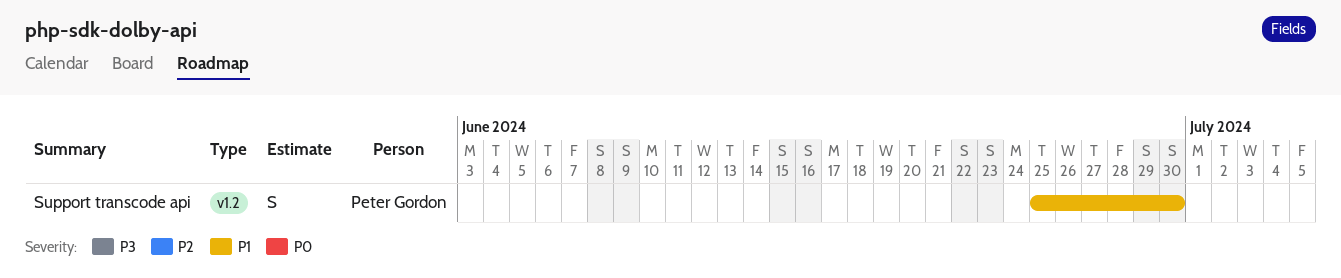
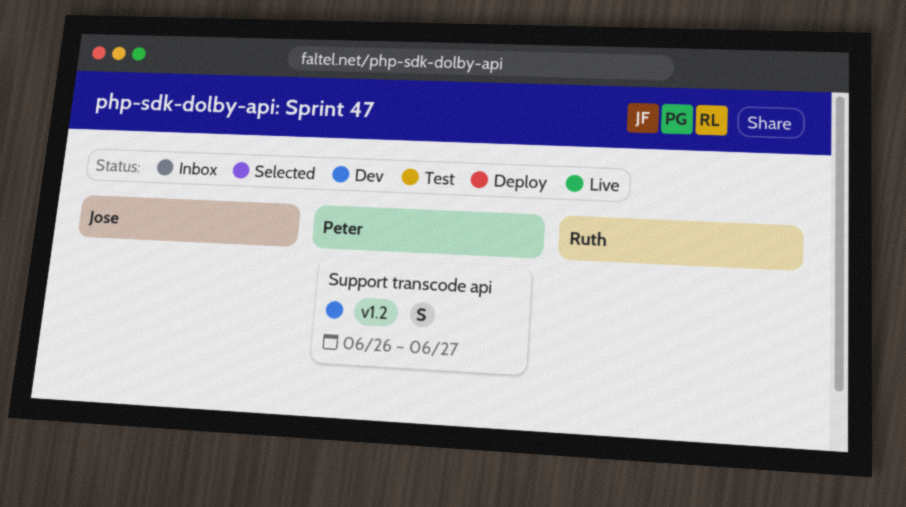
Support transcode api, start: Jun 25 -> Jun 26
Support transcode api, due: Jun 30 -> Jun 27

